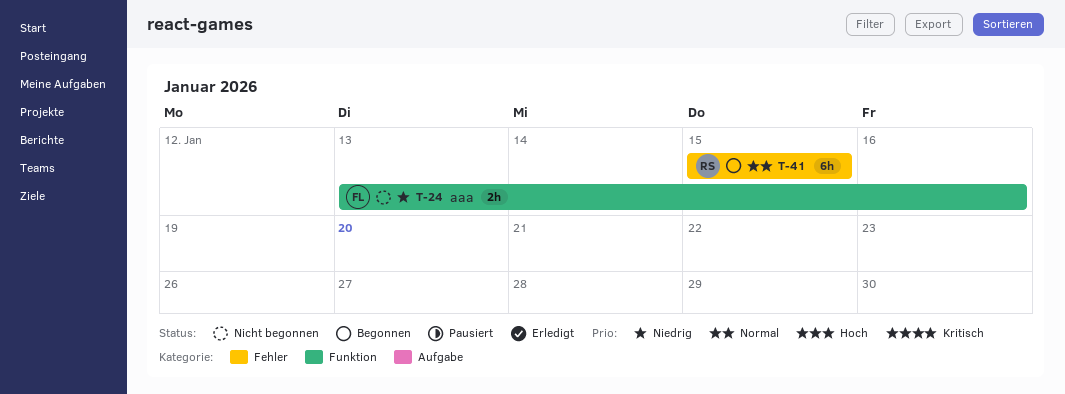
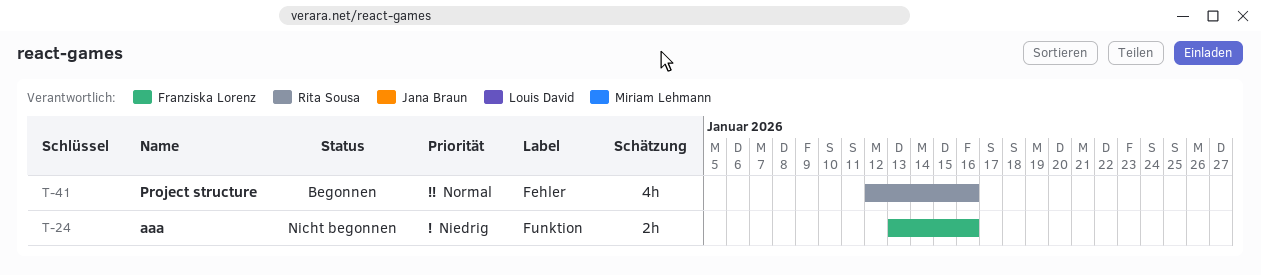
T-41, estimate: 6h -> 4h
T-41, start: Jan 15 -> Jan 12
T-41, due: Jan 15 -> Jan 16

